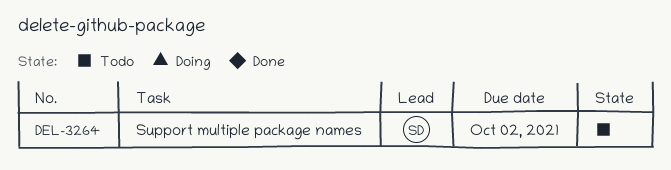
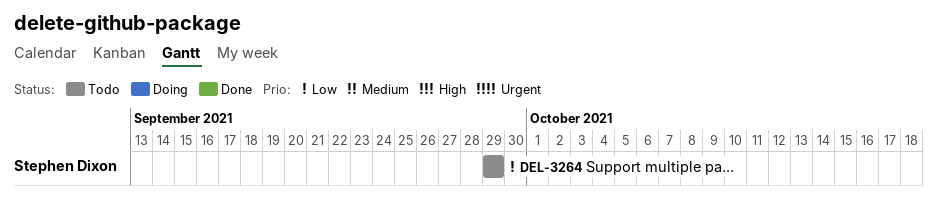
DEL-3264, due: Oct 2 -> Sep 29

